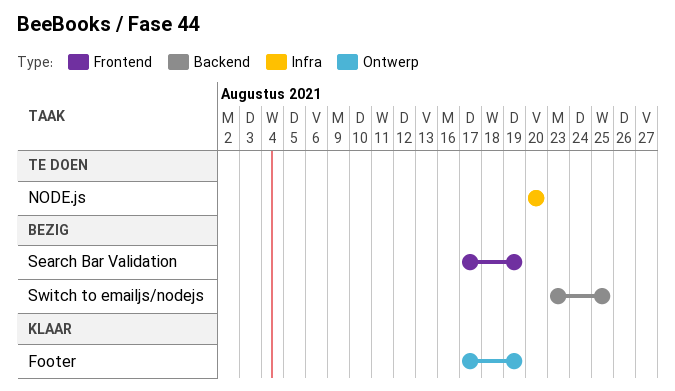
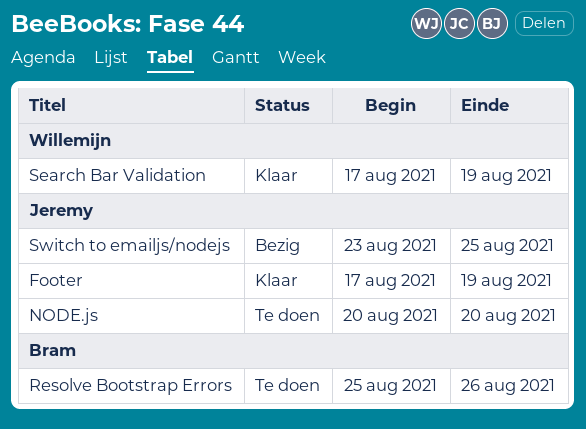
Resolve Bootstrap Errors: none -> present
Search Bar Validation, status: Bezig -> Klaar

